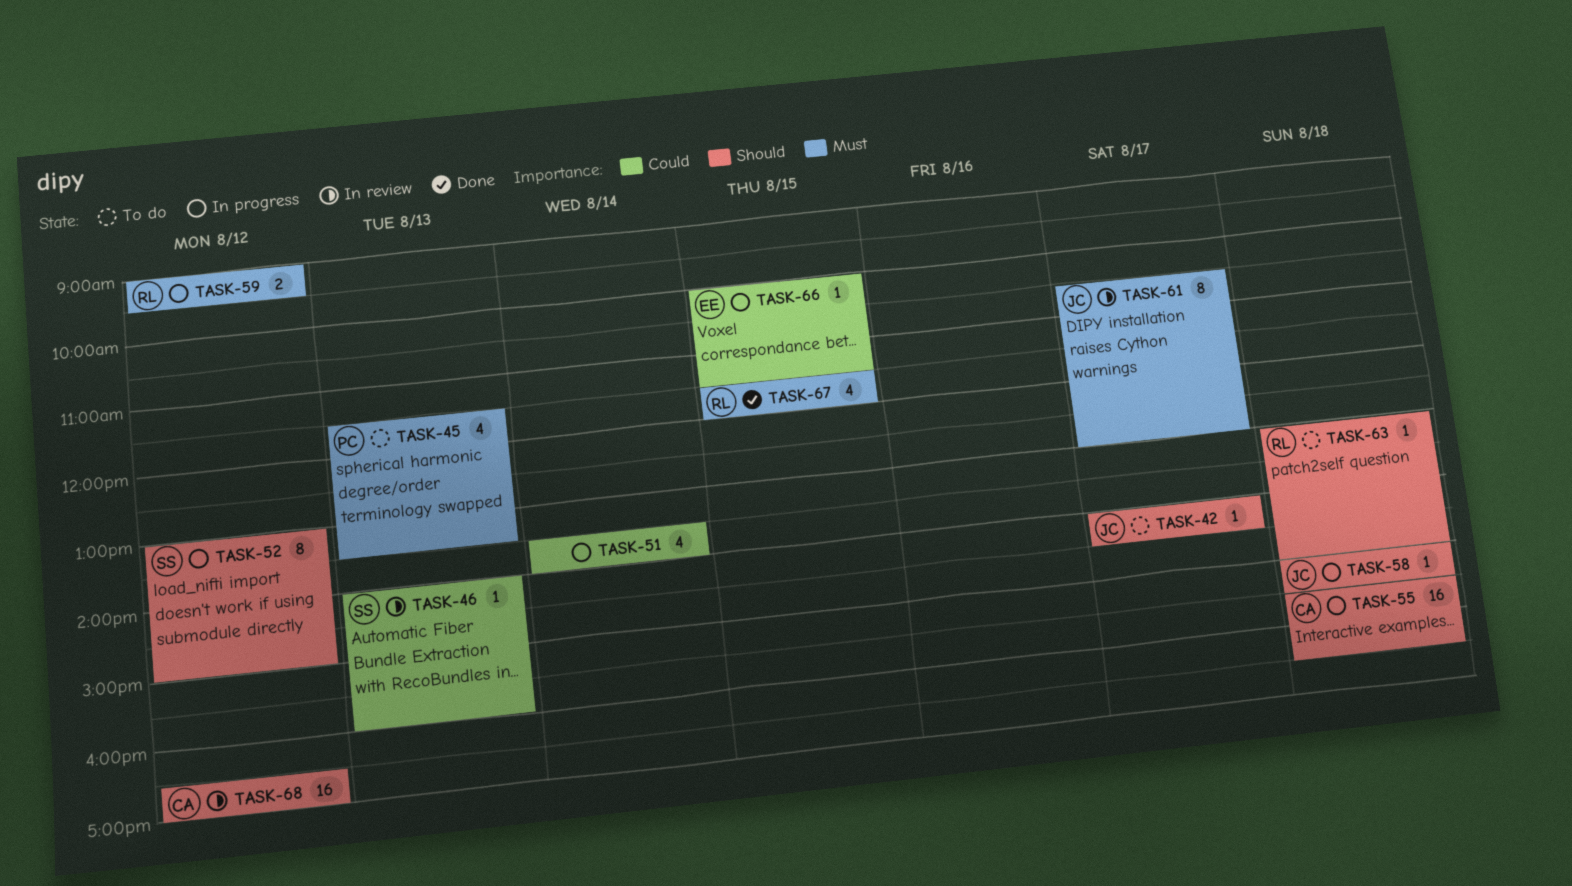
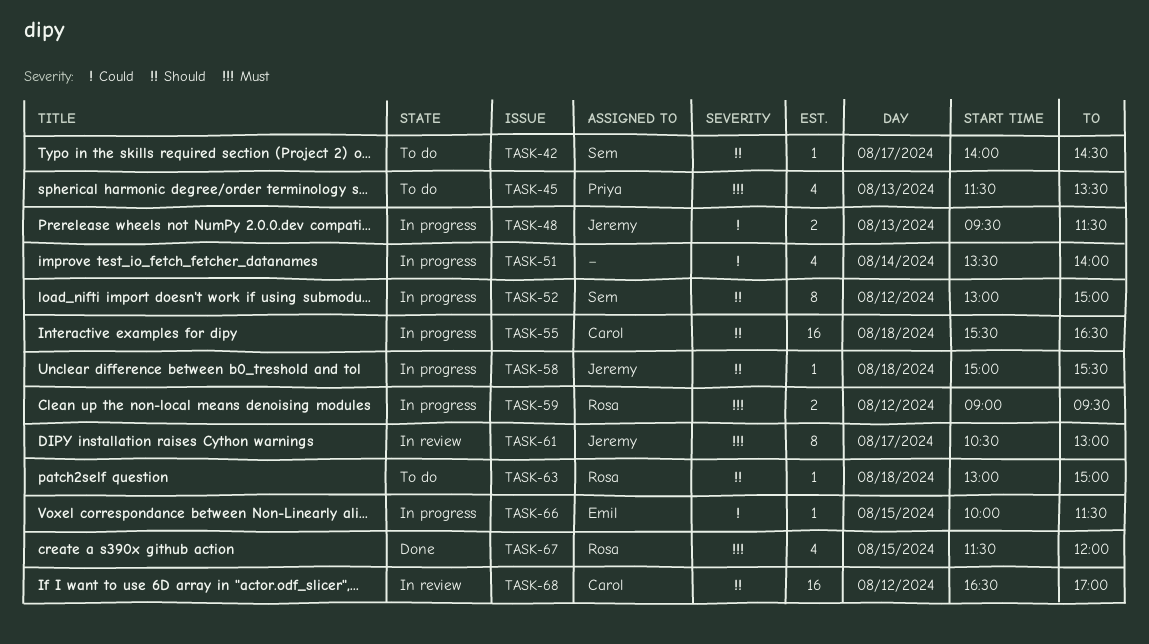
TASK-42, owner: Jeremy -> Sem
TASK-46: present -> none
TASK-48: none -> present

